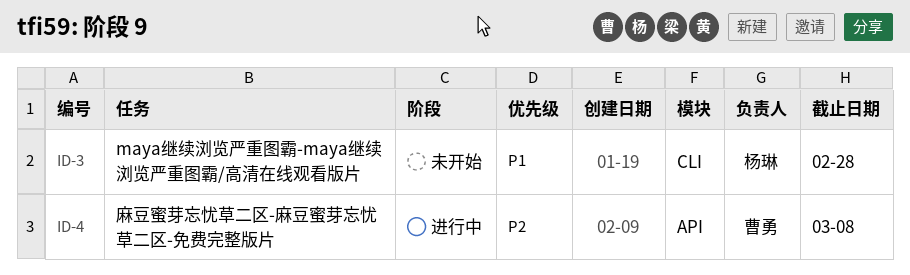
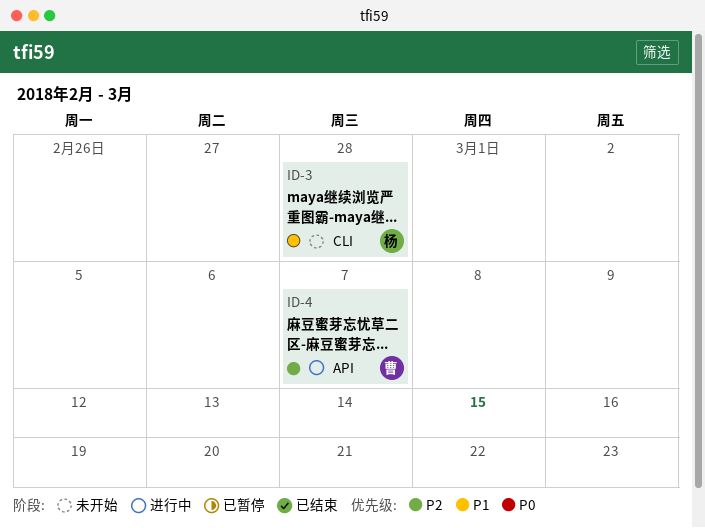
ID-4, due: Mar 8 -> Mar 7

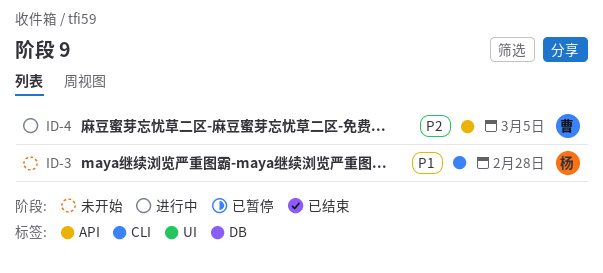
ID-4, due: Mar 7 -> Mar 5

